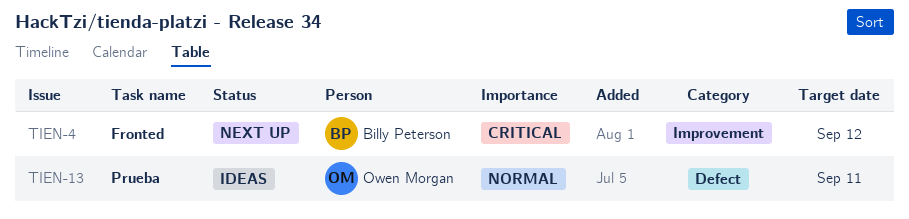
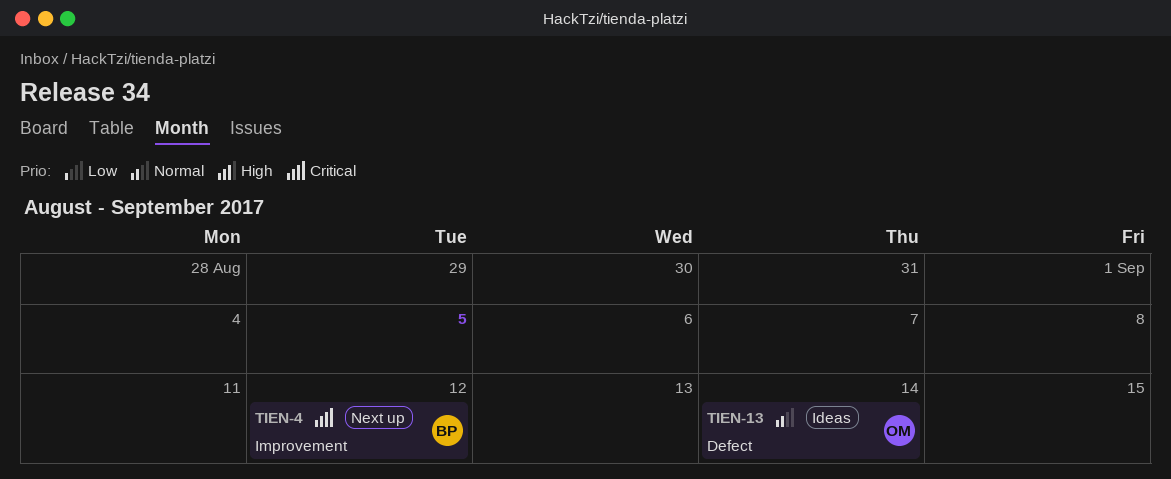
TIEN-13, due: Sep 11 -> Sep 14

